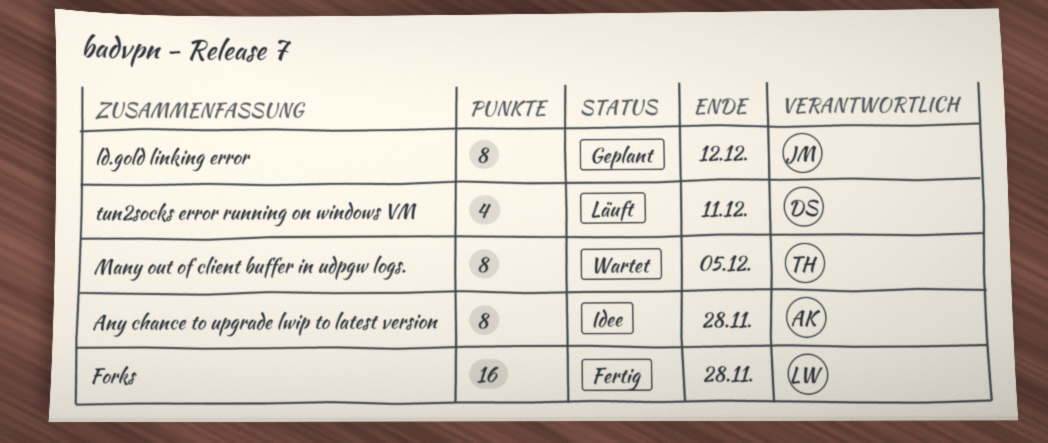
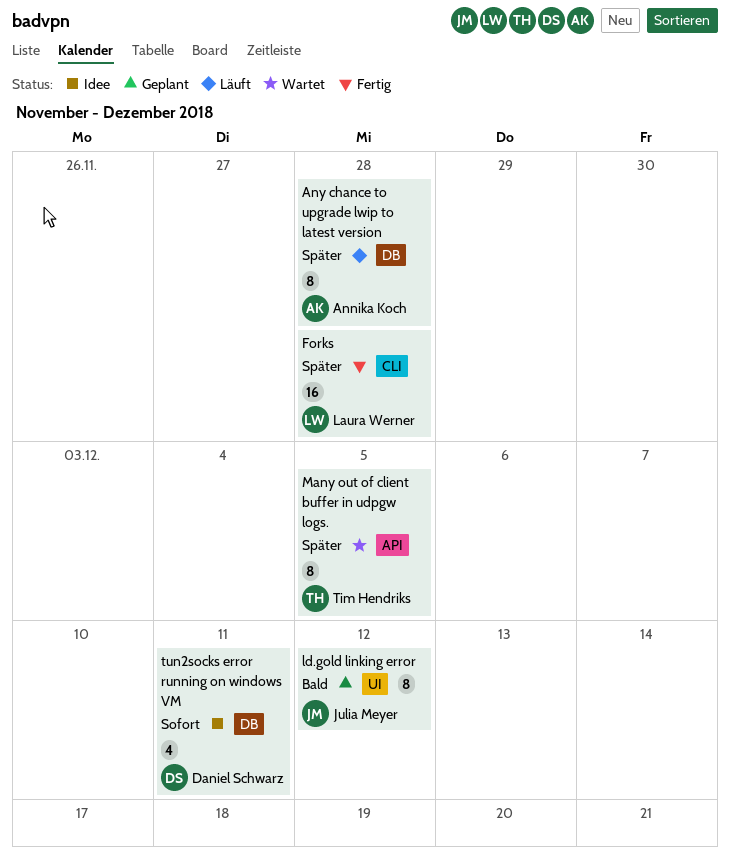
Any chance to upgrade lwip to latest version, status: Idee -> Läuft
tun2socks error running on windows VM, status: Läuft -> Idee

